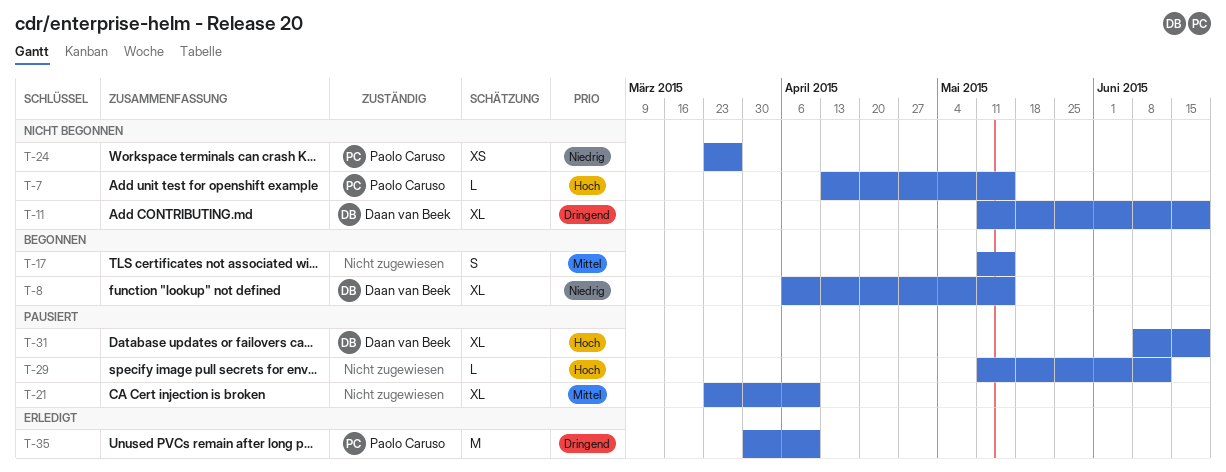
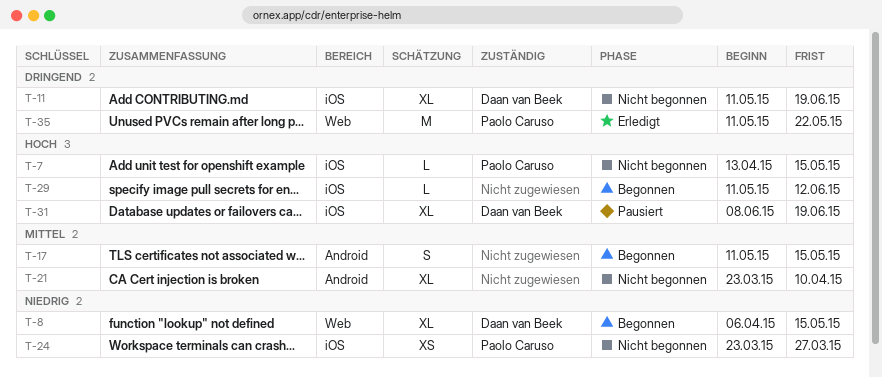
T-21, status: Pausiert -> Nicht begonnen
T-29, status: Pausiert -> Begonnen
T-35, start: Mar 30 -> May 11
T-35, due: Apr 10 -> May 22

